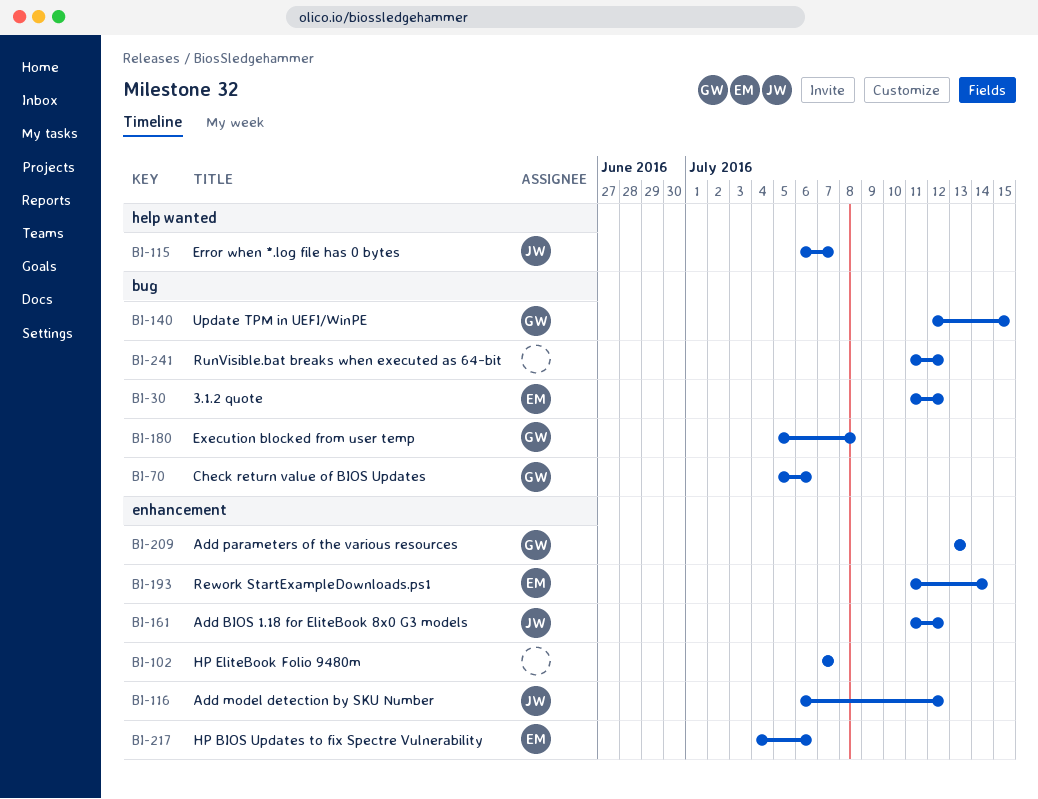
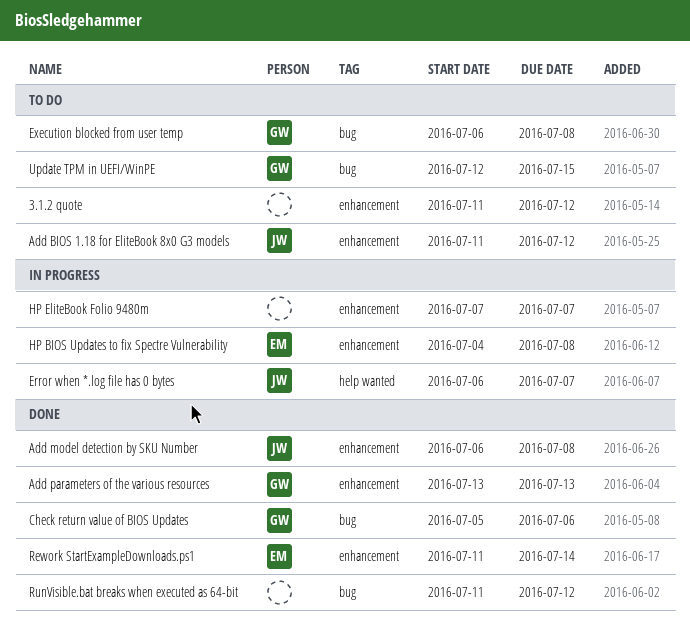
3.1.2 quote, owner: EM -> none
3.1.2 quote, label: bug -> enhancement
Add model detection by SKU Number, due: Jul 12 -> Jul 8
Execution blocked from user temp, start: Jul 5 -> Jul 6
HP BIOS Updates to fix Spectre Vulnerability, due: Jul 6 -> Jul 8

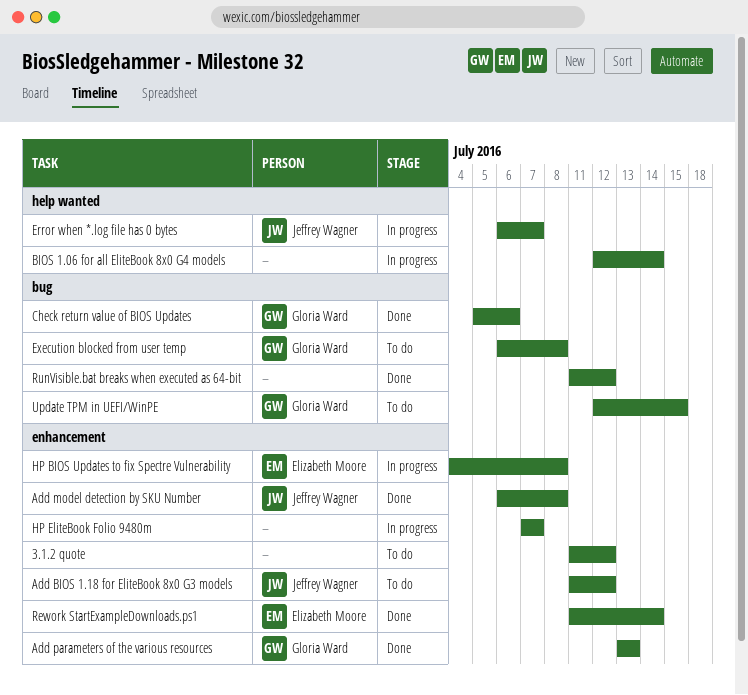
BIOS 1.06 for all EliteBook 8x0 G4 models: none -> present

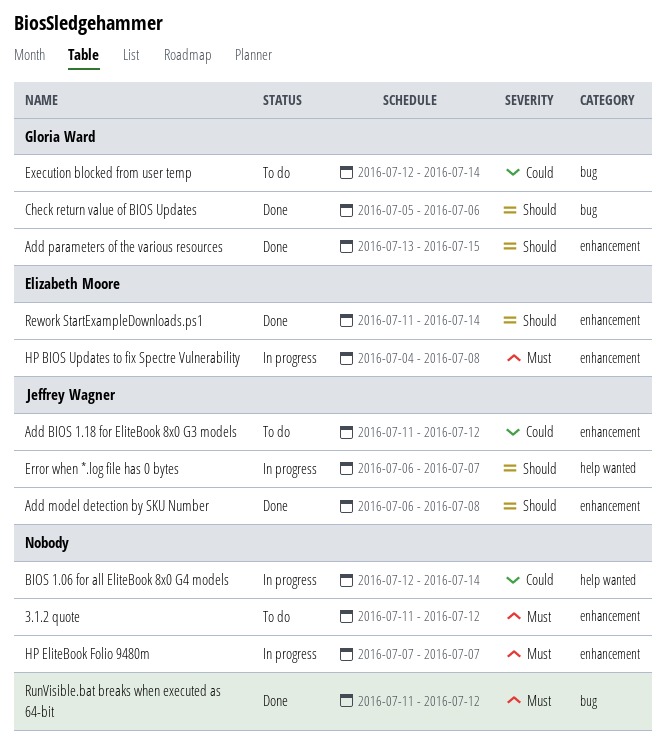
Add parameters of the various resources, due: Jul 13 -> Jul 15
Execution blocked from user temp, start: Jul 6 -> Jul 12
Execution blocked from user temp, due: Jul 8 -> Jul 14
Update TPM in UEFI/WinPE: present -> none

